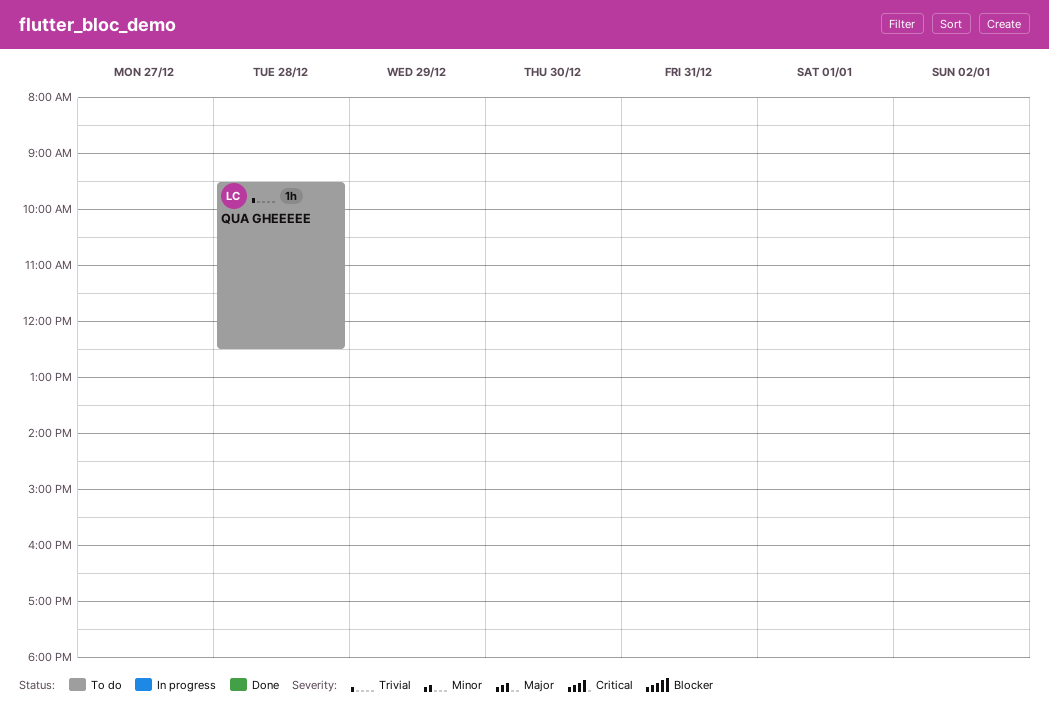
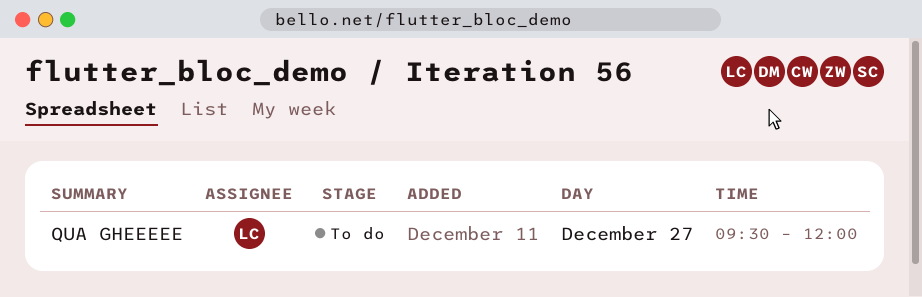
QUA GHEEEEE, day: Dec 28 -> Dec 27
QUA GHEEEEE, ends: 12:30 -> 12:00

